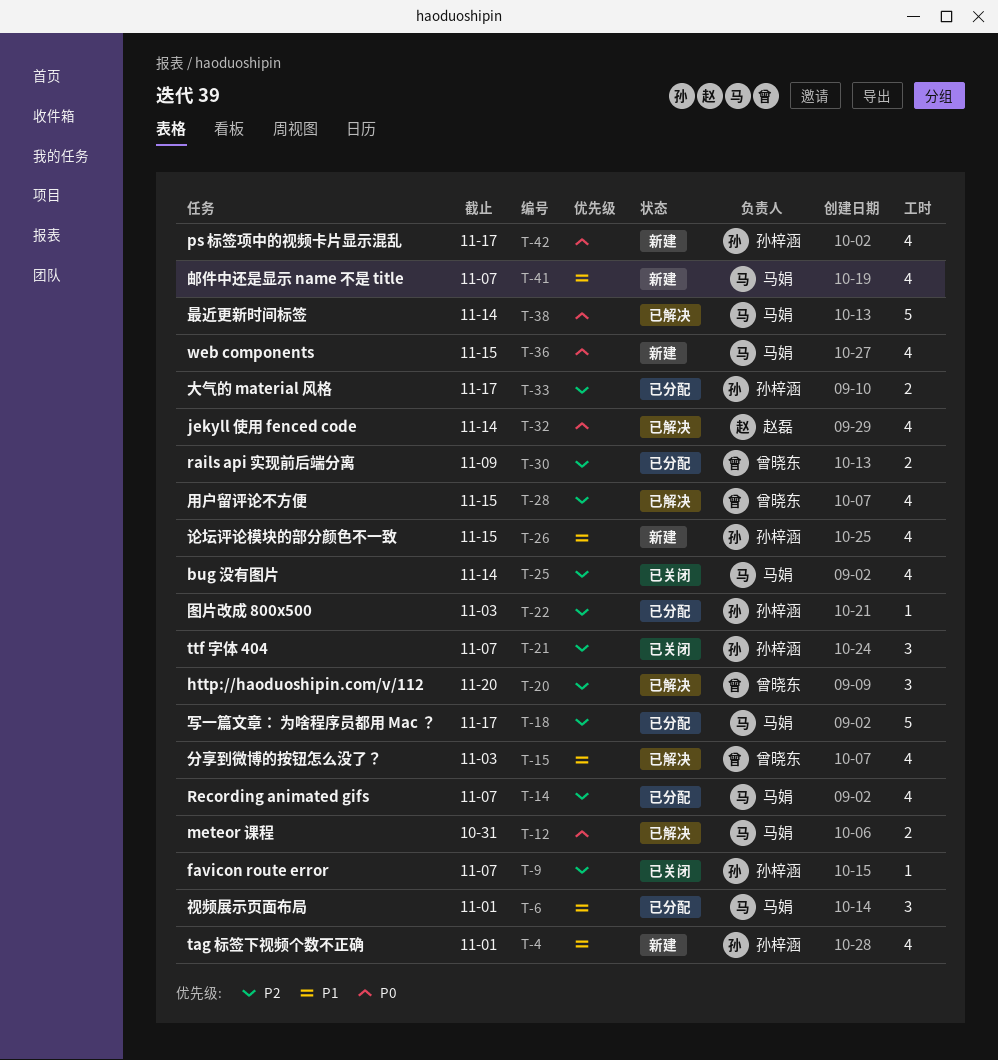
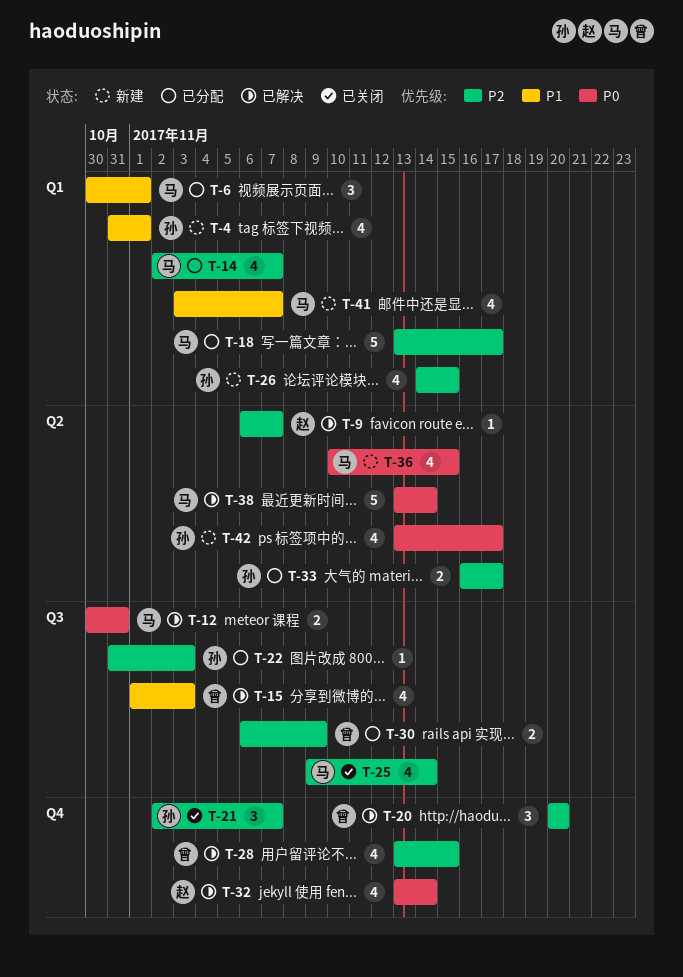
T-9, status: 已关闭 -> 已解决
T-9, owner: 孙梓涵 -> 赵磊
T-26, priority: P1 -> P2

